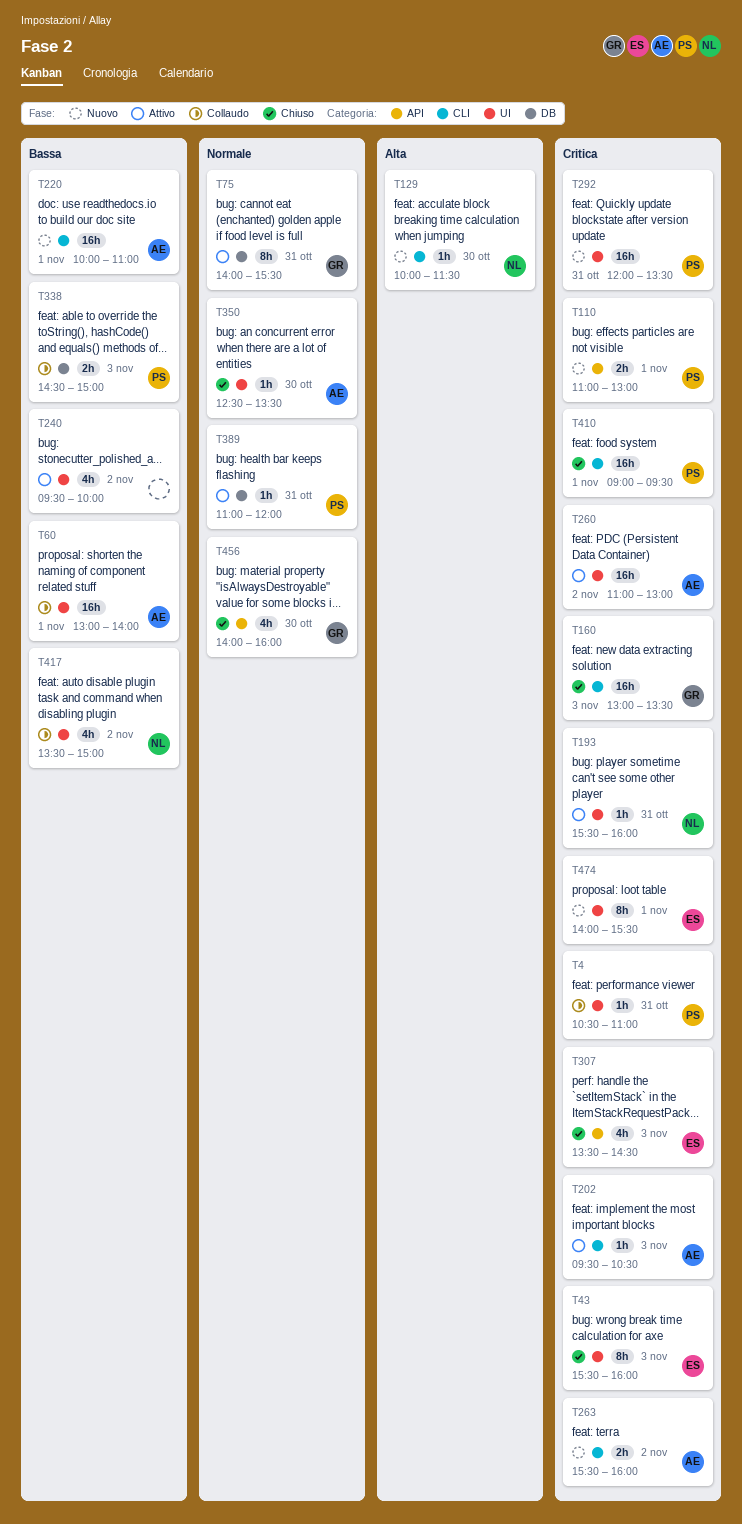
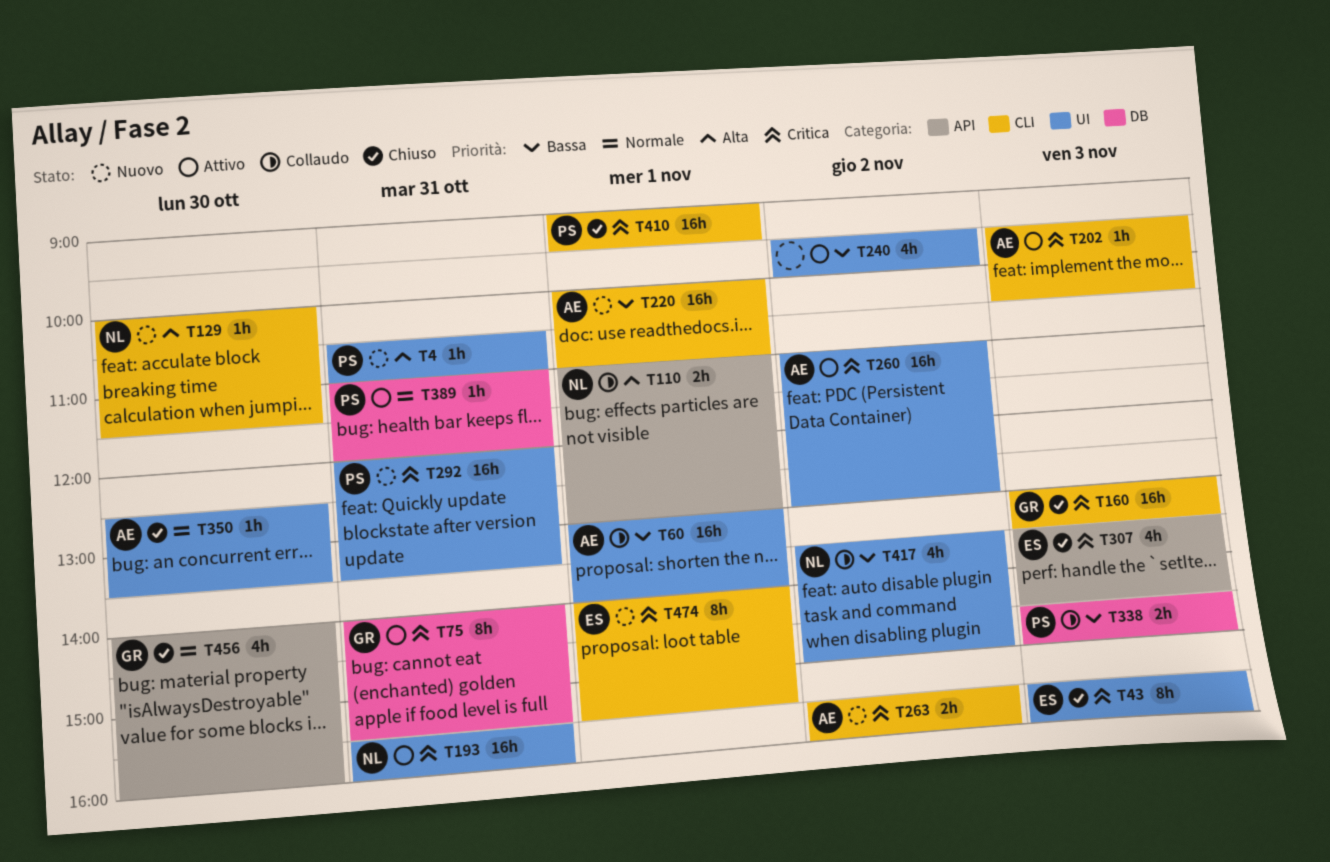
T4, status: Collaudo -> Nuovo
T4, priority: Critica -> Alta
T75, priority: Normale -> Critica
T110, status: Nuovo -> Collaudo
T110, owner: PS -> NL
T110, priority: Critica -> Alta
T193, estimate: 1h -> 16h
T474, label: UI -> CLI

